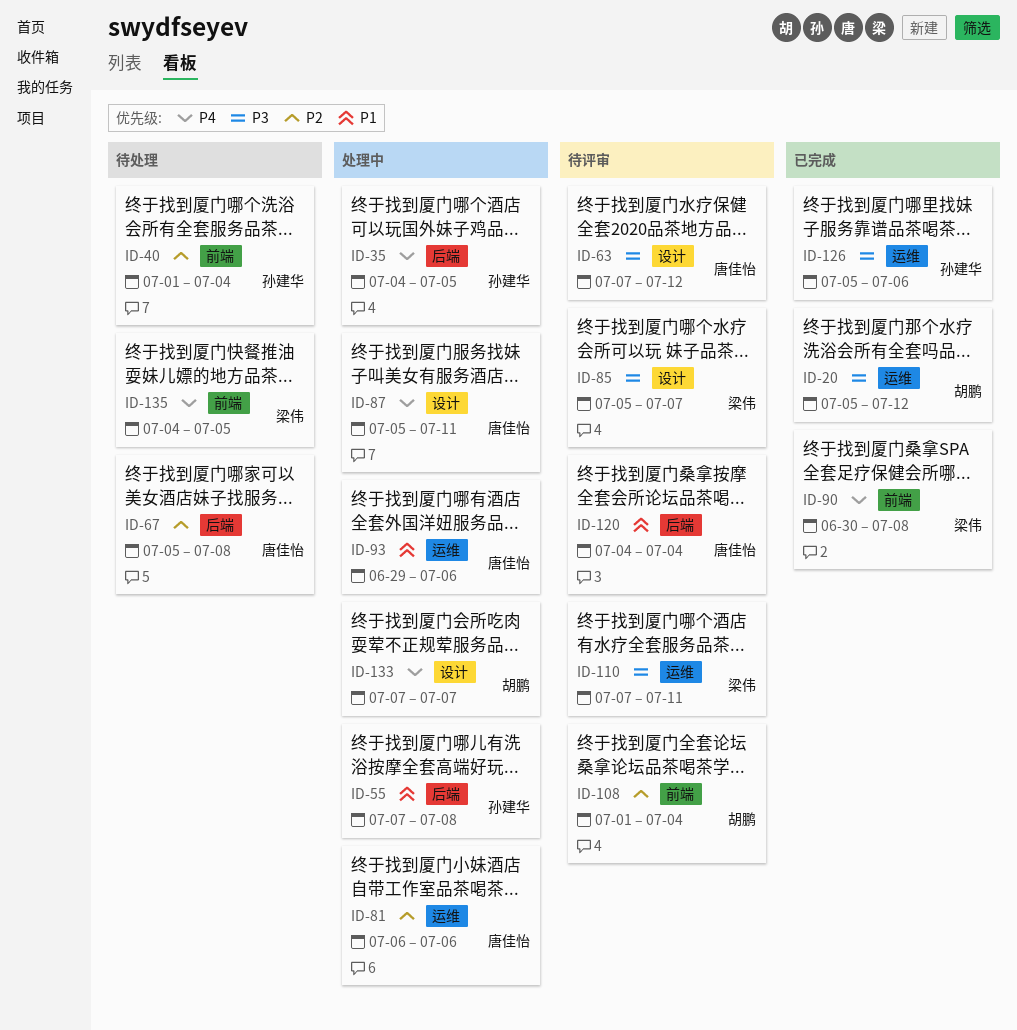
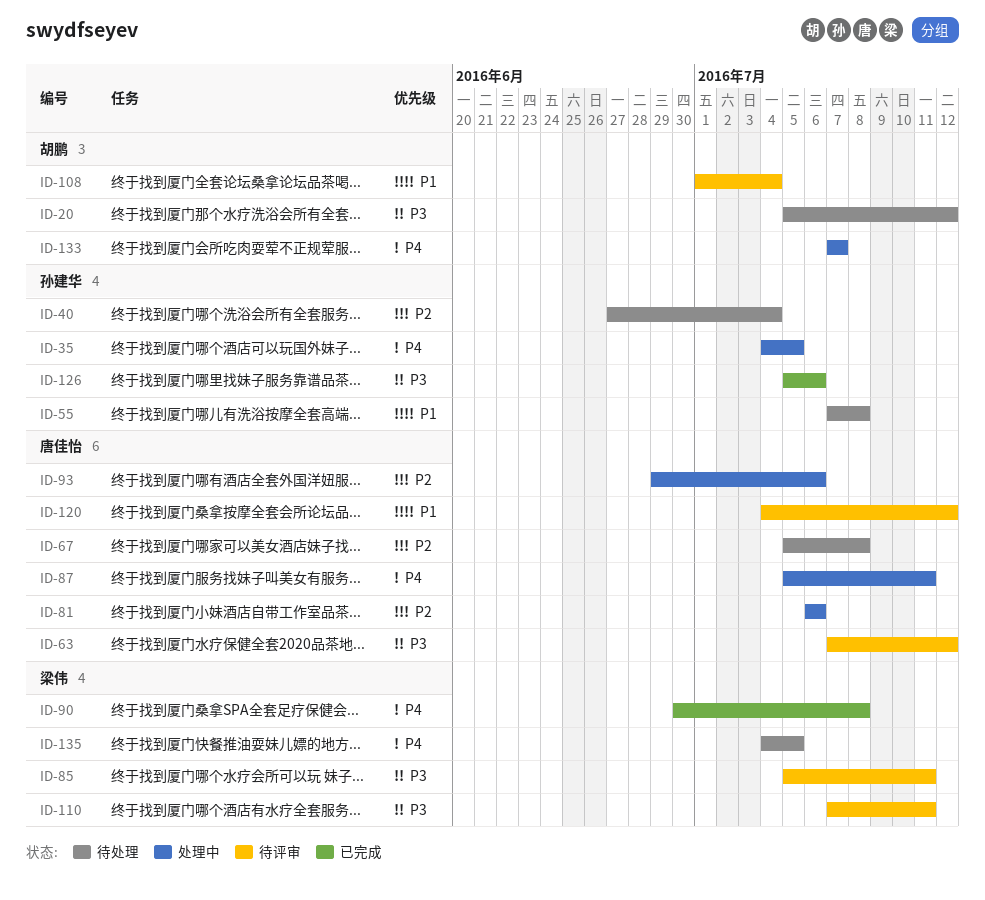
ID-20, status: 已完成 -> 待处理
ID-40, start: Jul 1 -> Jun 27
ID-55, status: 处理中 -> 待处理
ID-85, due: Jul 7 -> Jul 11
ID-93, priority: P1 -> P2
ID-108, priority: P2 -> P1
ID-120, due: Jul 4 -> Jul 12

